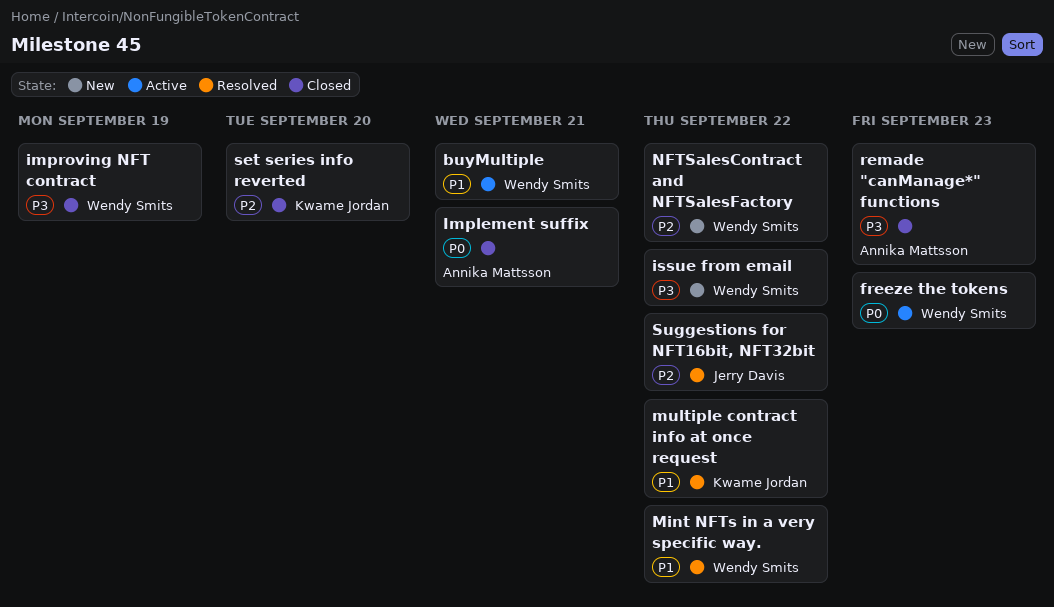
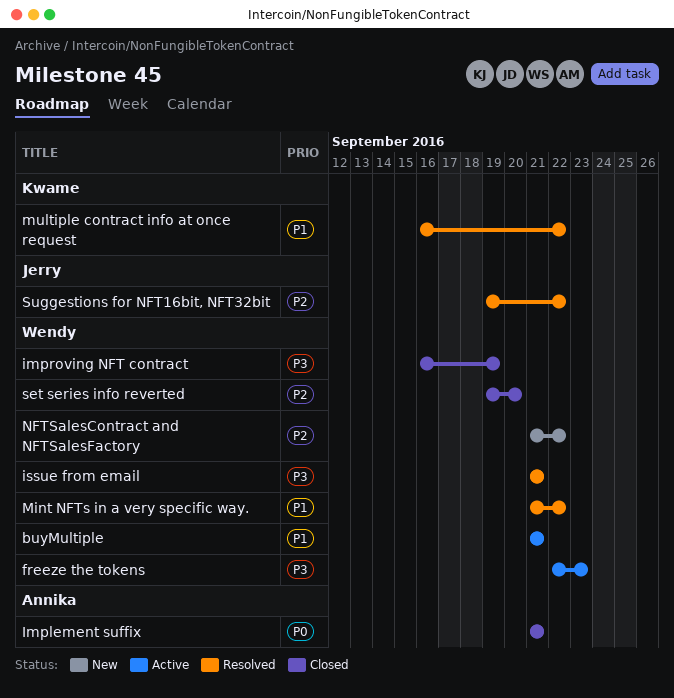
freeze the tokens, priority: P0 -> P3
issue from email, status: New -> Resolved
issue from email, due: Sep 22 -> Sep 21
remade "canManage*" functions: present -> none
set series info reverted, owner: Kwame Jordan -> Wendy Smits

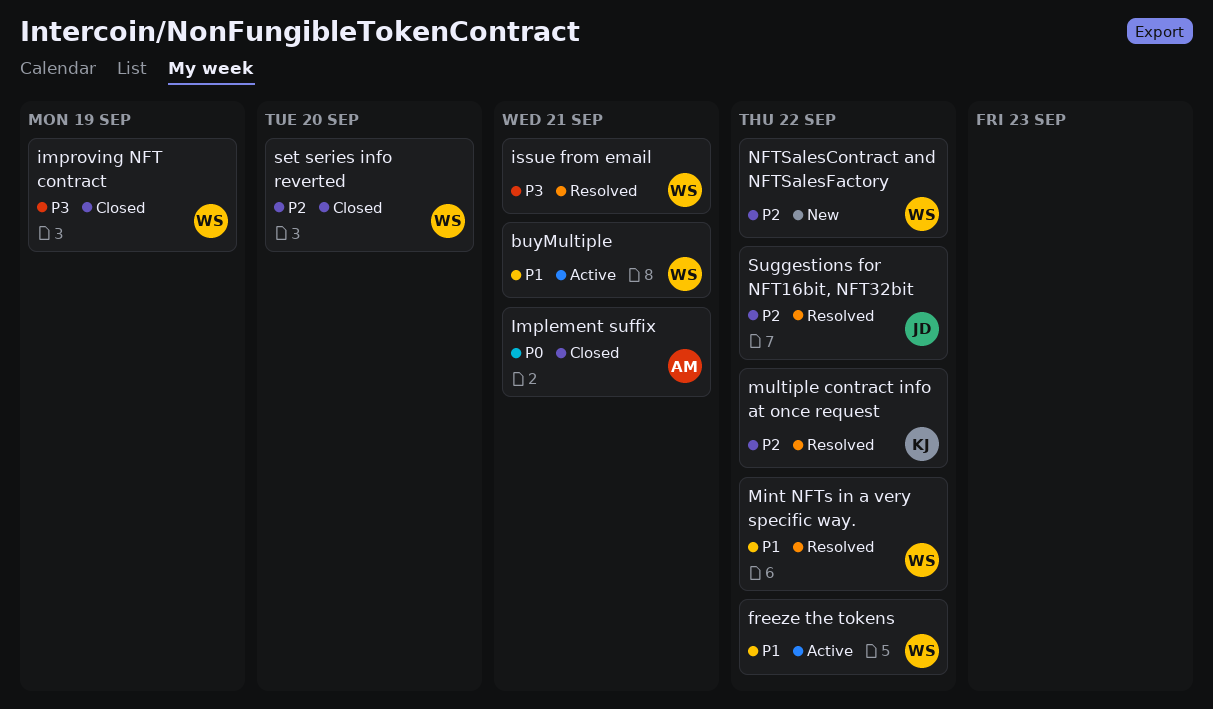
freeze the tokens, priority: P3 -> P1
freeze the tokens, due: Sep 23 -> Sep 22
multiple contract info at once request, priority: P1 -> P2

